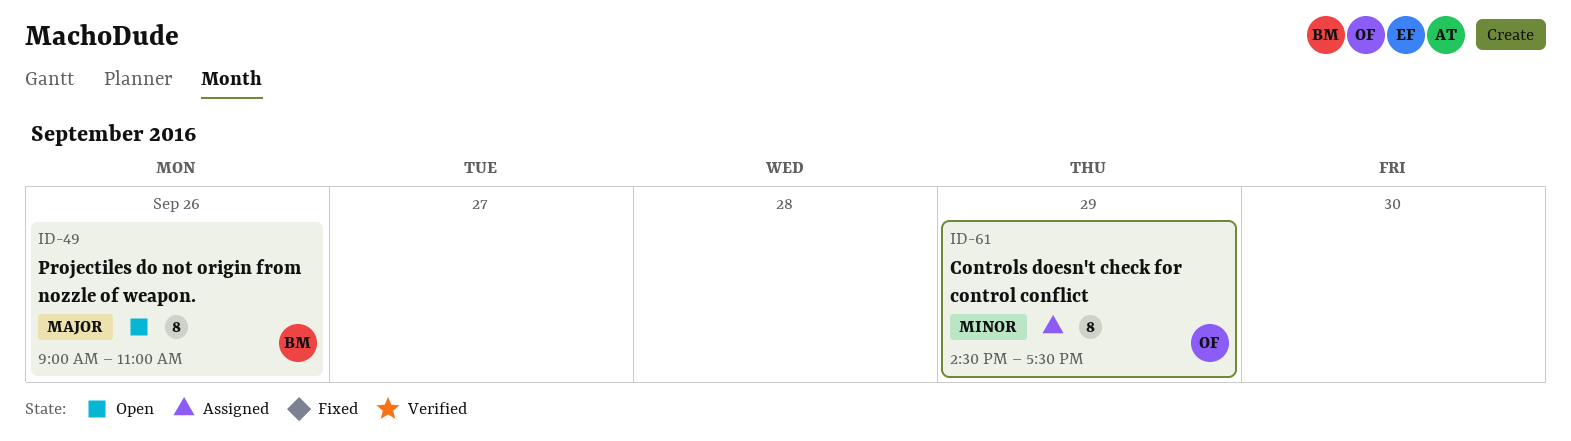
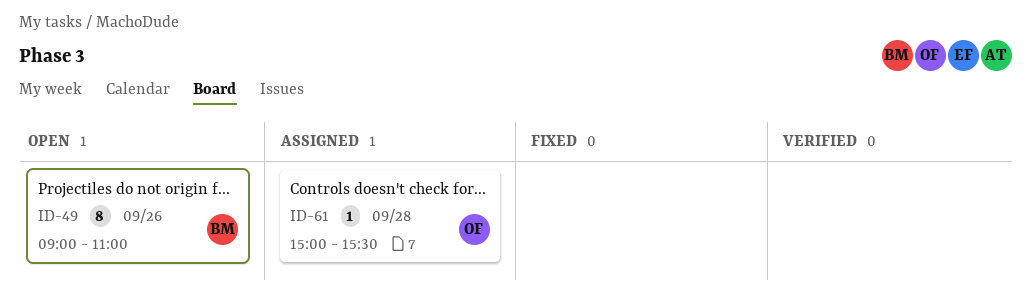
ID-61, estimate: 8 -> 1
ID-61, day: Sep 29 -> Sep 28
ID-61, begins: 14:30 -> 15:00
ID-61, ends: 17:30 -> 15:30

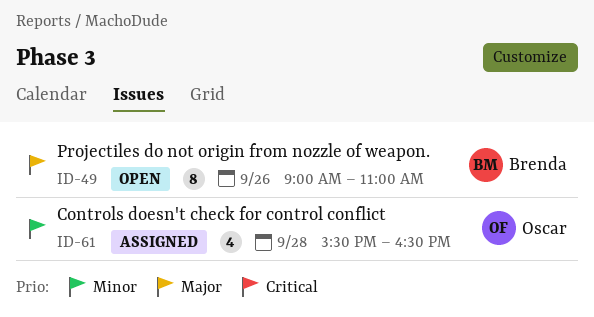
ID-61, estimate: 1 -> 4
ID-61, begins: 15:00 -> 15:30
ID-61, ends: 15:30 -> 16:30

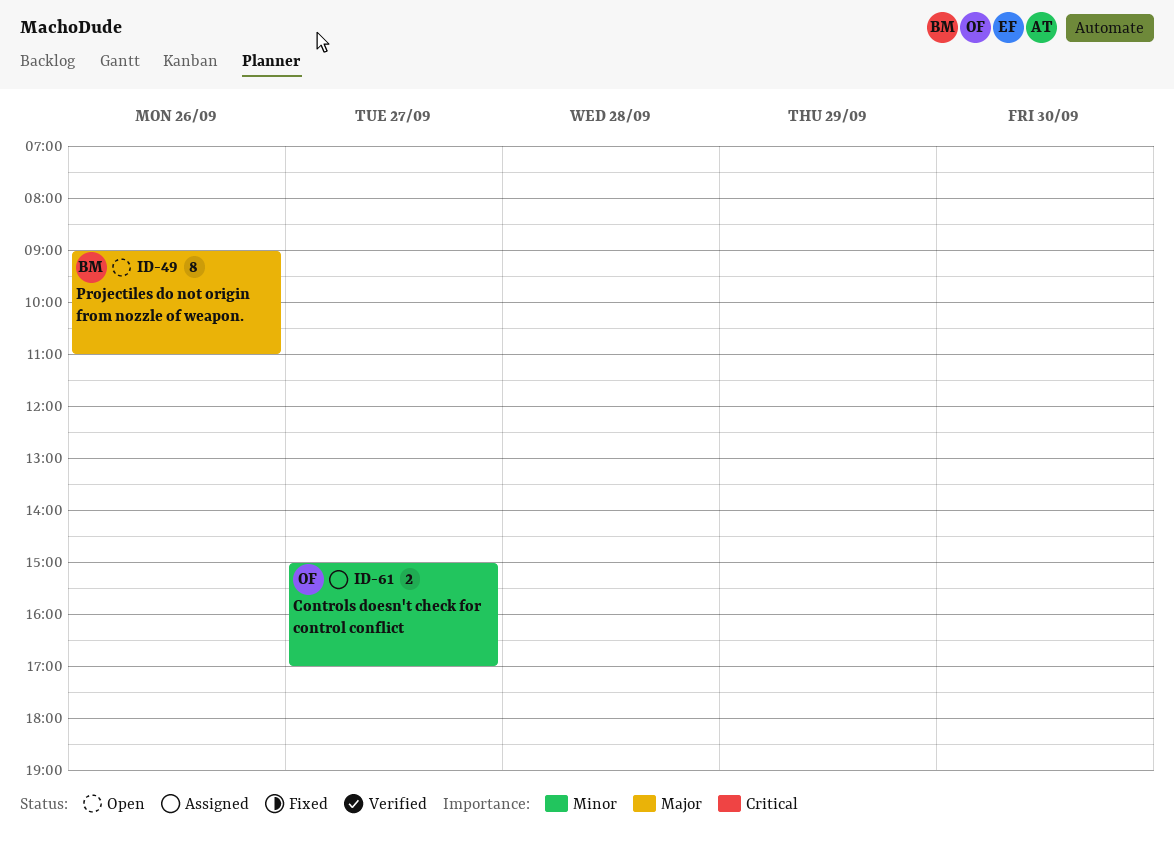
ID-61, estimate: 4 -> 2
ID-61, day: Sep 28 -> Sep 27
ID-61, begins: 15:30 -> 15:00
ID-61, ends: 16:30 -> 17:00

